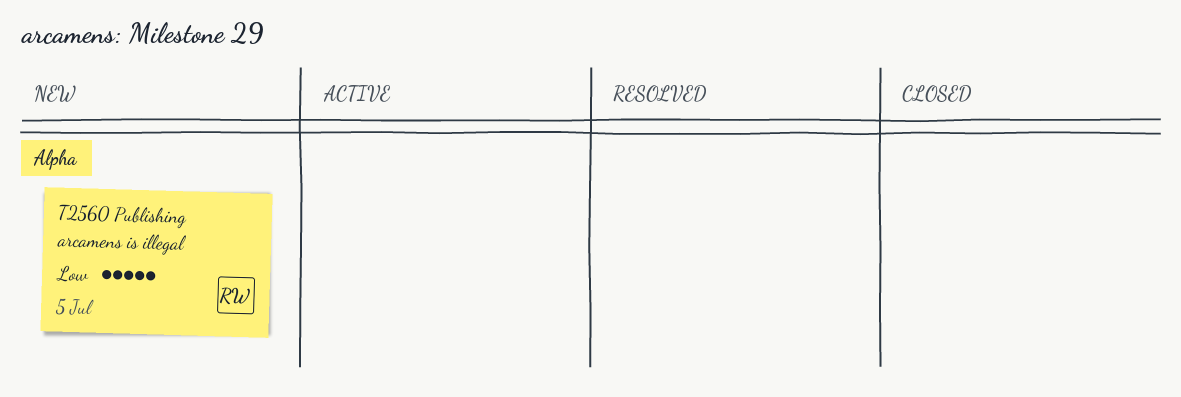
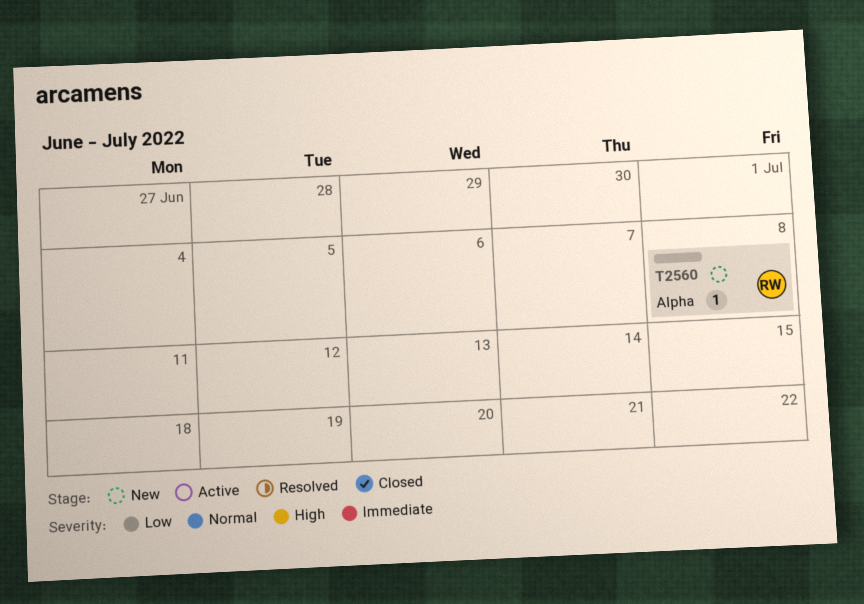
T2560, estimate: 5 -> 1
T2560, due: Jul 5 -> Jul 8

